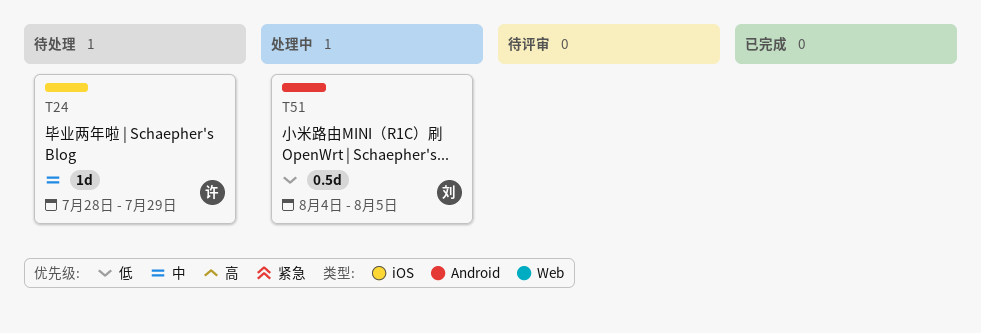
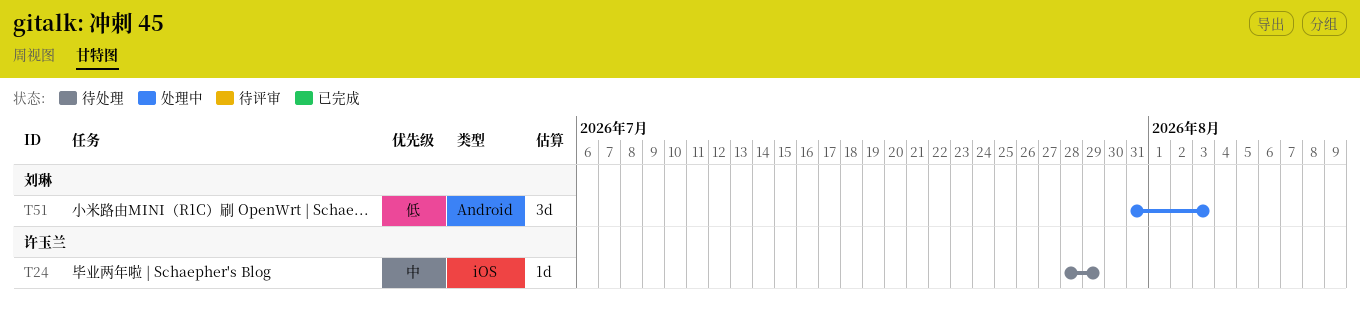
T51, estimate: 0.5d -> 3d
T51, start: Aug 4 -> Jul 31
T51, due: Aug 5 -> Aug 3

